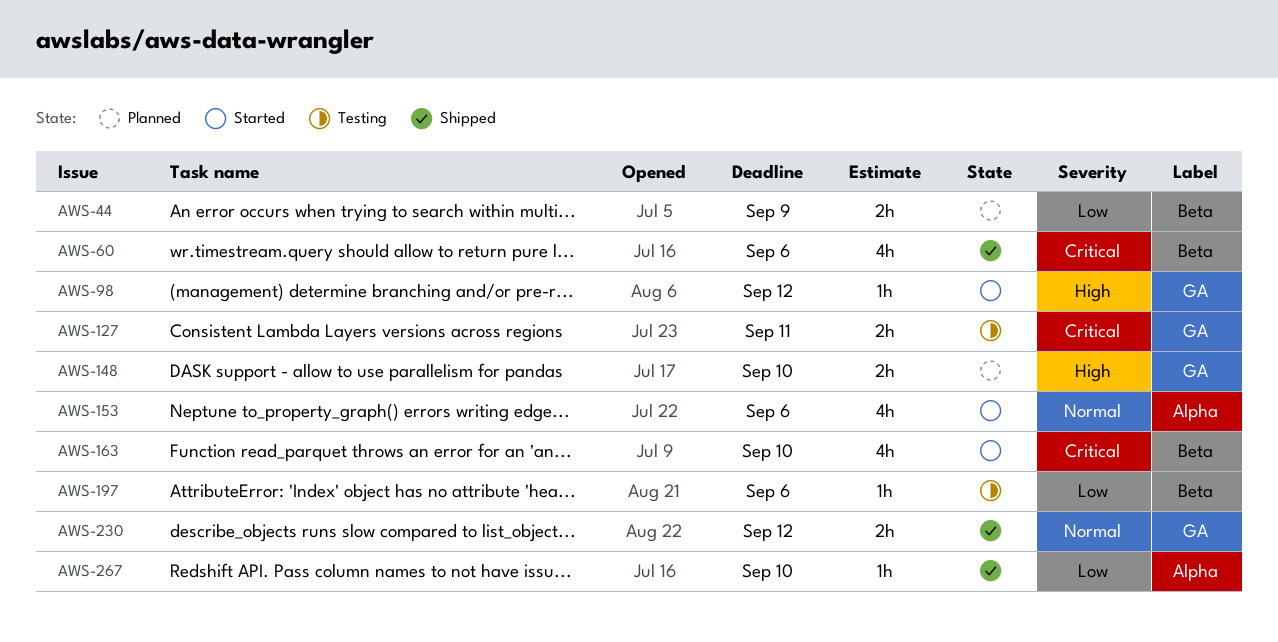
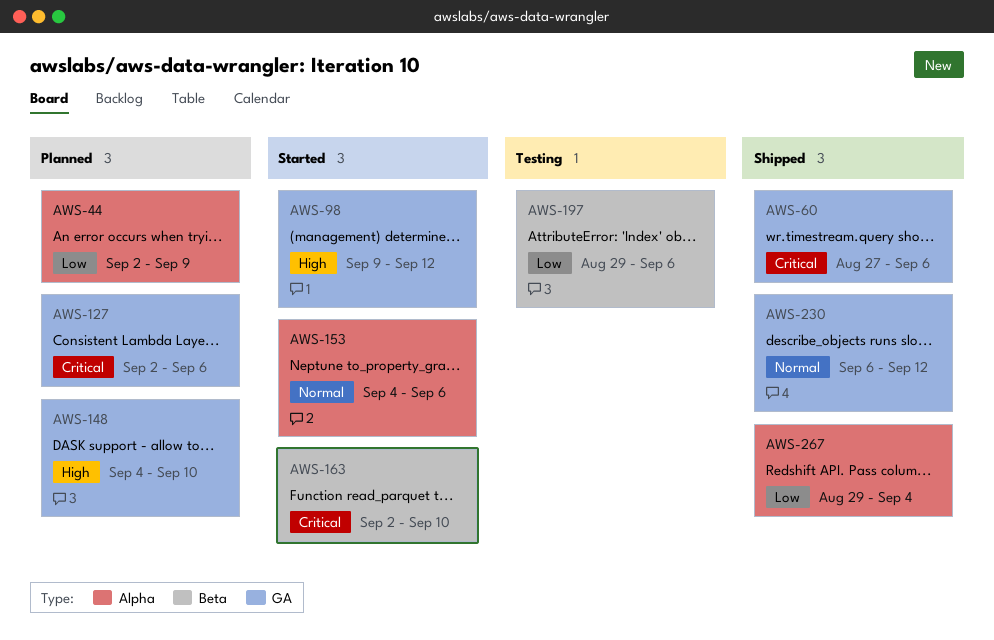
AWS-44, label: Beta -> Alpha
AWS-60, label: Beta -> GA
AWS-127, status: Testing -> Planned
AWS-127, due: Sep 11 -> Sep 6
AWS-267, due: Sep 10 -> Sep 4

